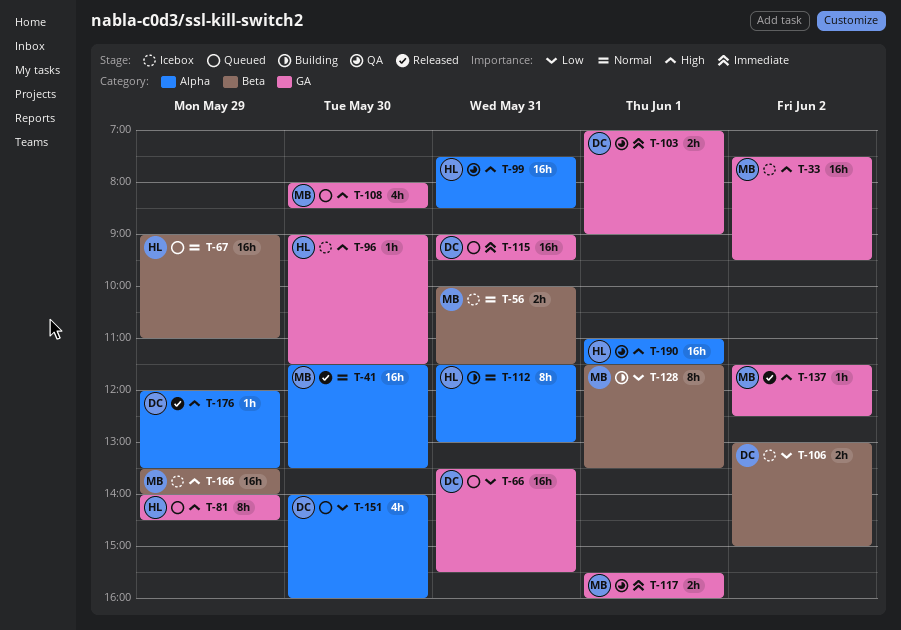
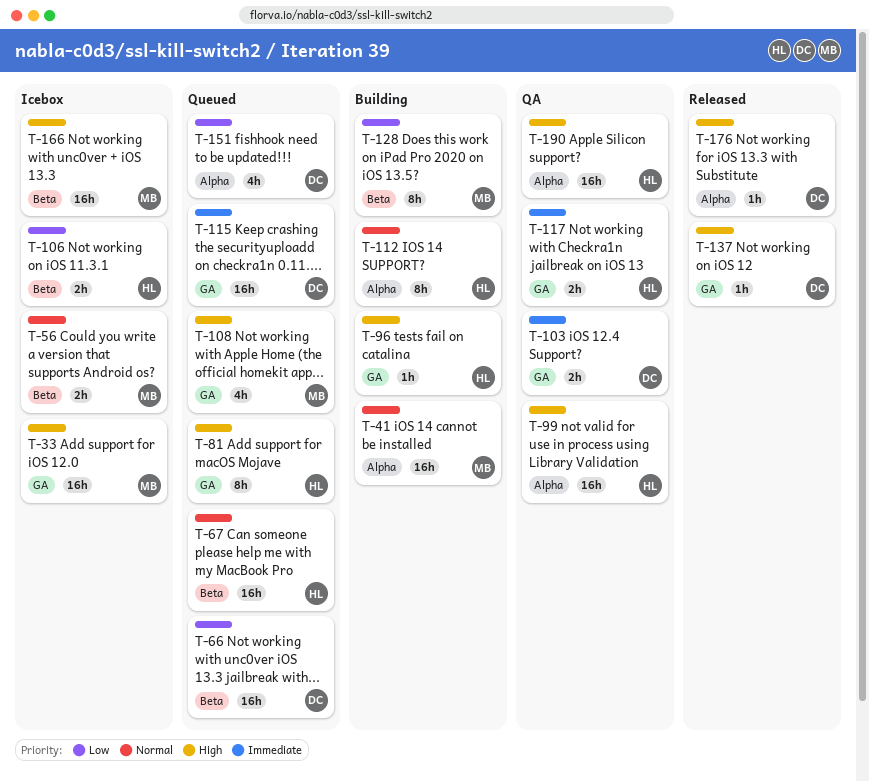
T-41, status: Released -> Building
T-66, label: GA -> Beta
T-96, status: Icebox -> Building
T-106, owner: DC -> HL
T-117, owner: MB -> HL
T-137, owner: MB -> DC

